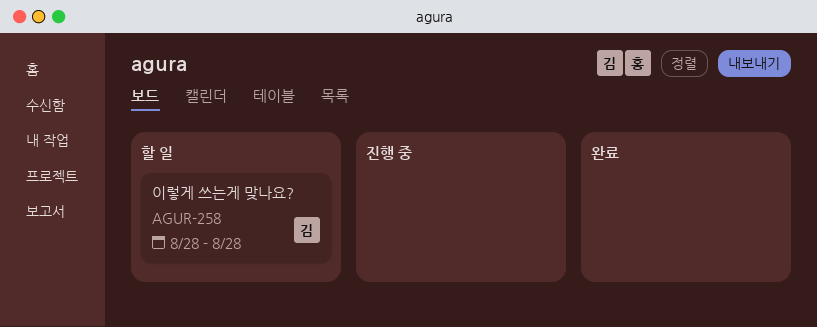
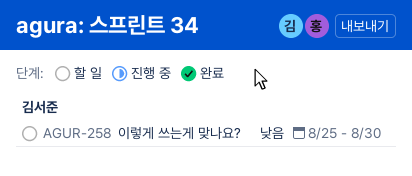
AGUR-258, start: Aug 28 -> Aug 25
AGUR-258, due: Aug 28 -> Aug 30

